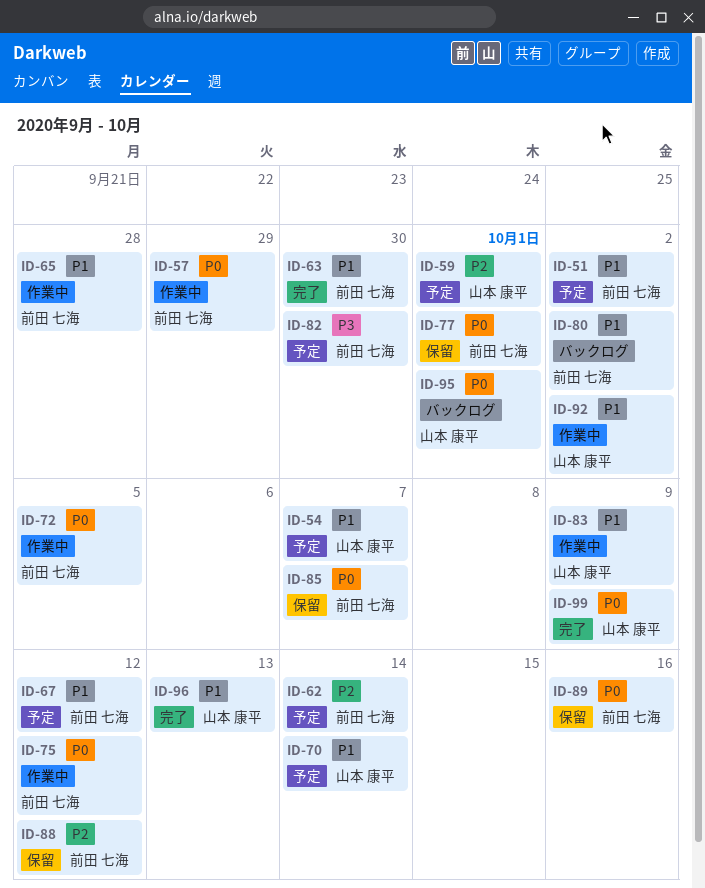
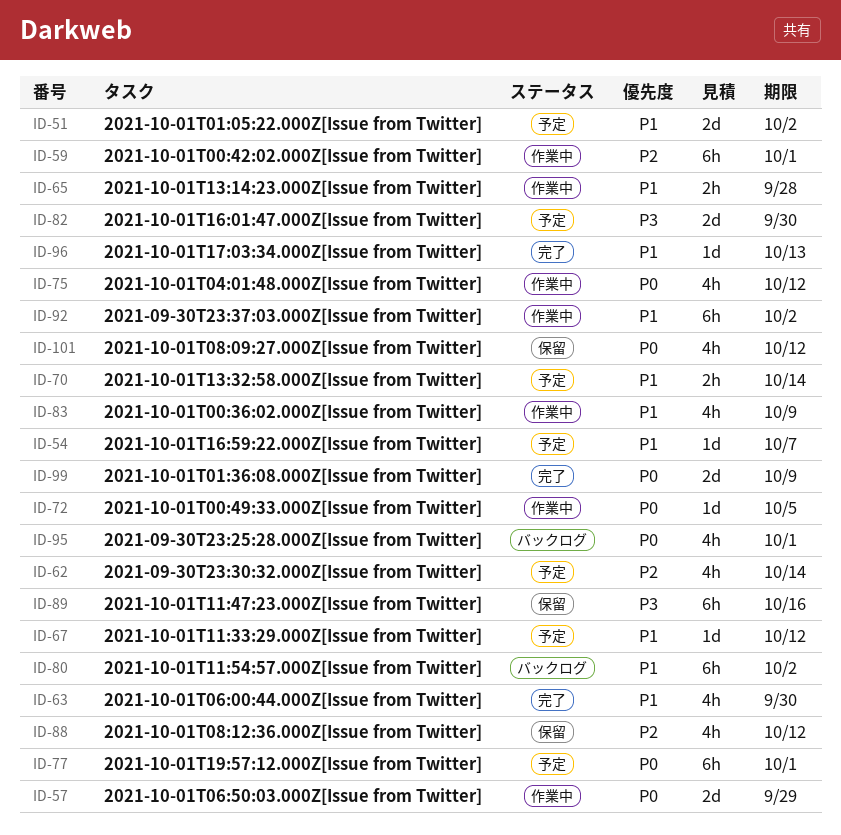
ID-59, status: 予定 -> 作業中
ID-77, status: 保留 -> 予定
ID-85: present -> none
ID-89, priority: P0 -> P3
ID-101: none -> present

